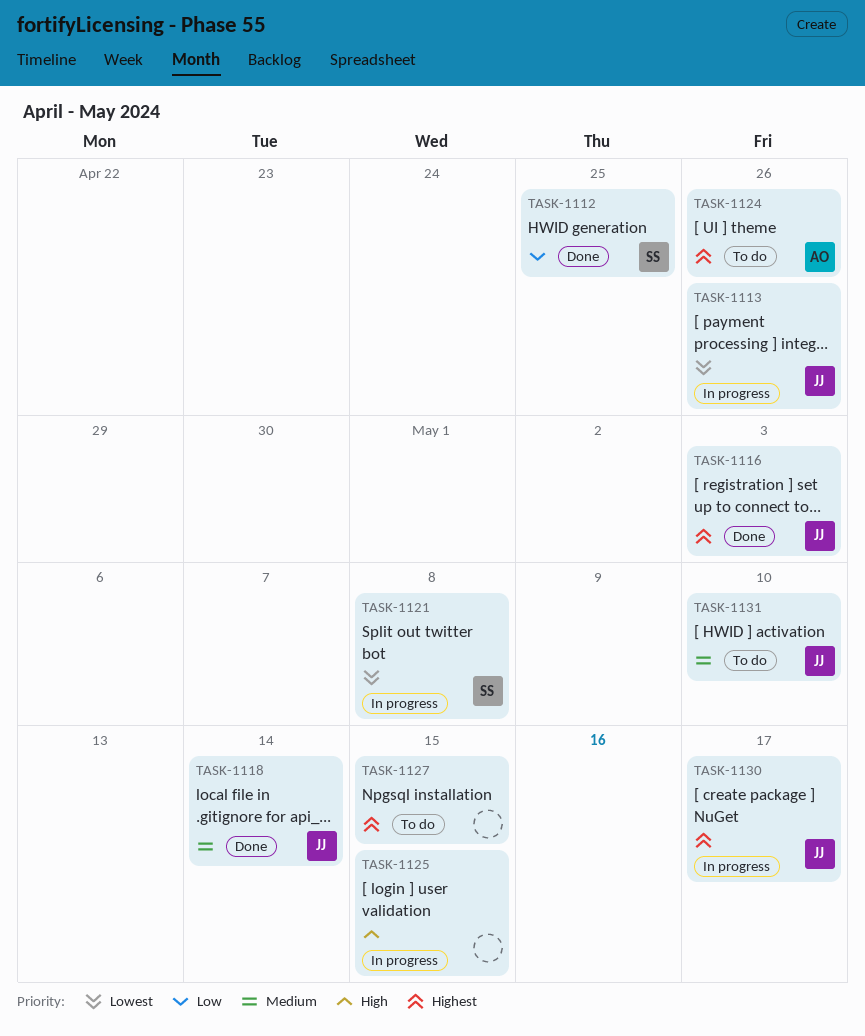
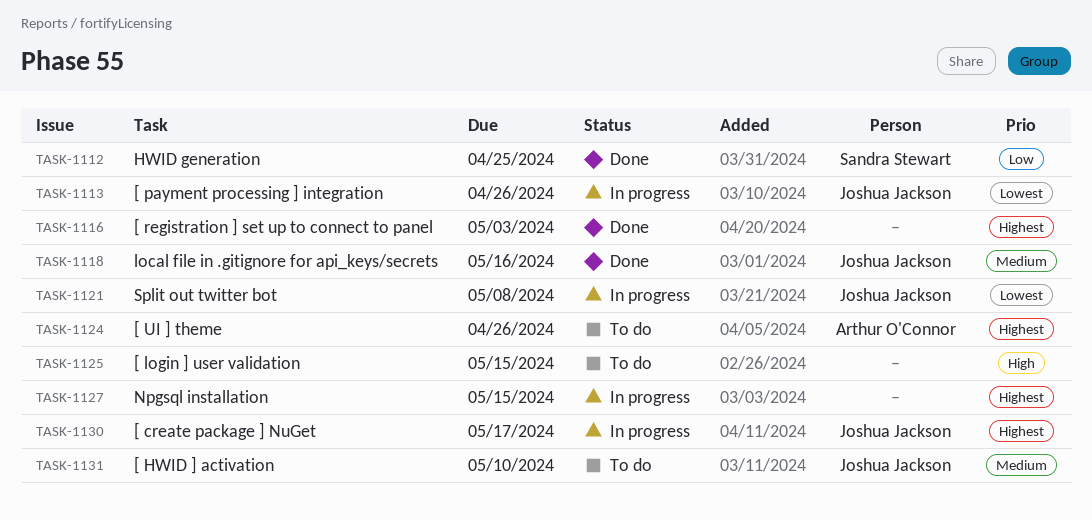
TASK-1116, owner: Joshua Jackson -> none
TASK-1118, due: May 14 -> May 16
TASK-1121, owner: Sandra Stewart -> Joshua Jackson
TASK-1125, status: In progress -> To do
TASK-1127, status: To do -> In progress

